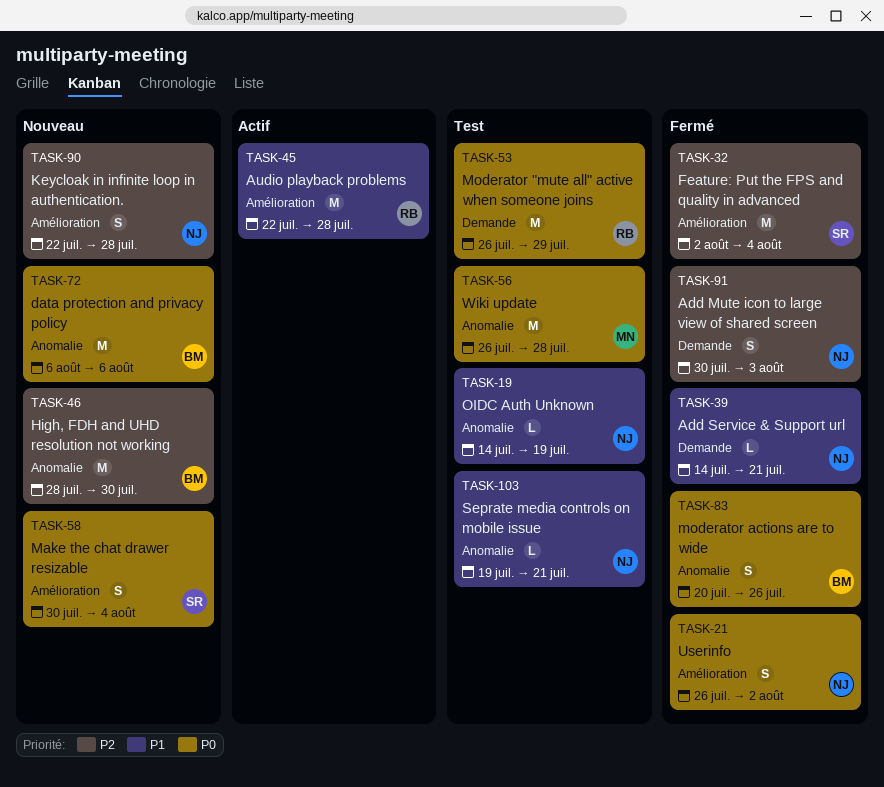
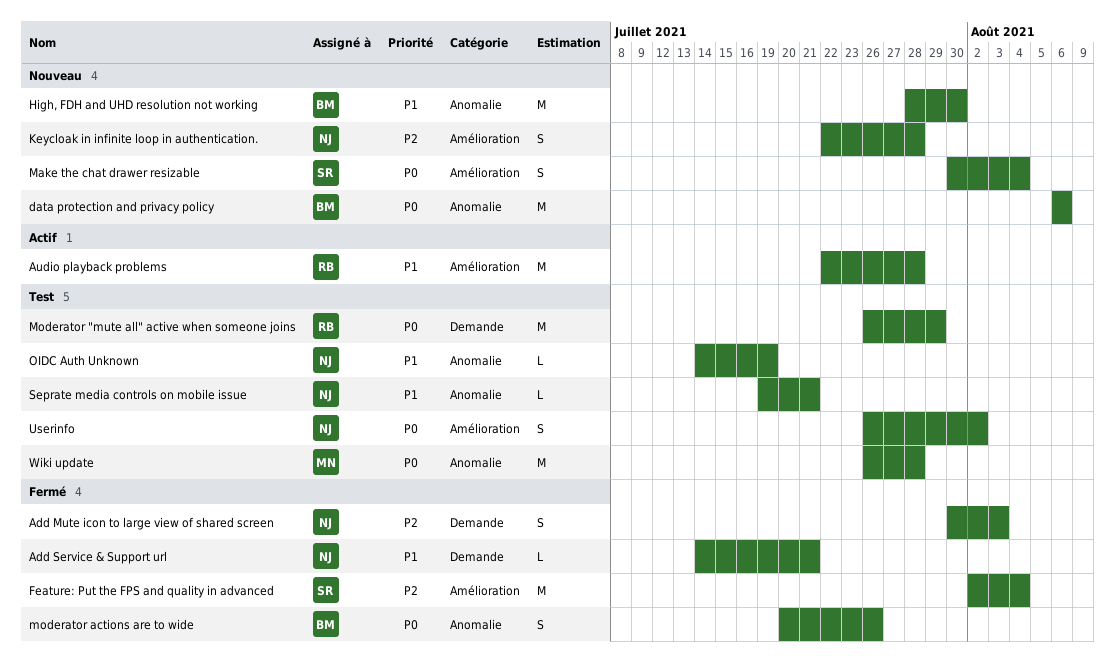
High, FDH and UHD resolution not working, priority: P2 -> P1
Userinfo, status: Fermé -> Test

